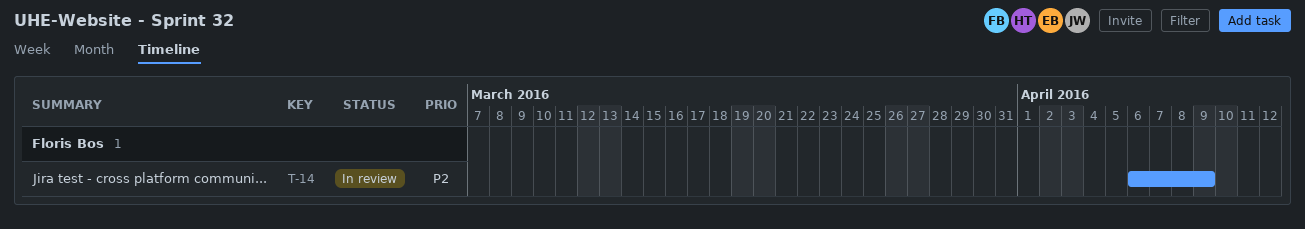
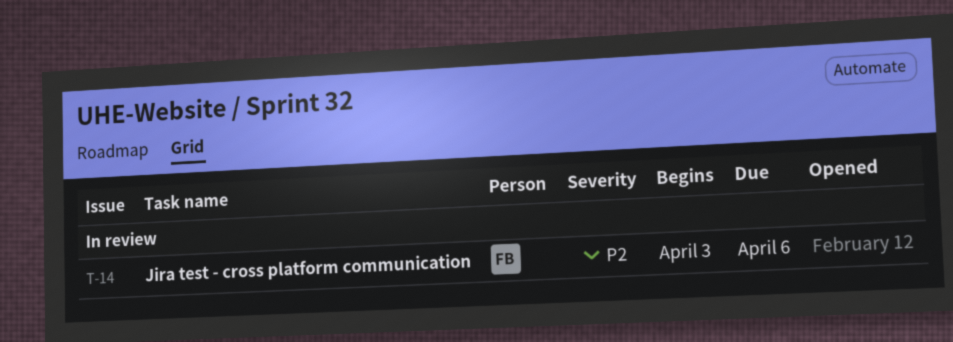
T-14, start: Apr 6 -> Apr 3
T-14, due: Apr 9 -> Apr 6

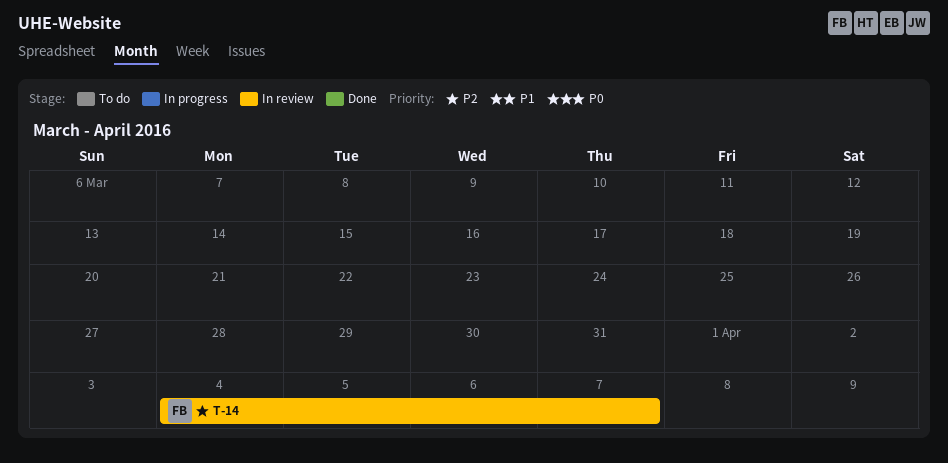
T-14, start: Apr 3 -> Apr 4
T-14, due: Apr 6 -> Apr 7

